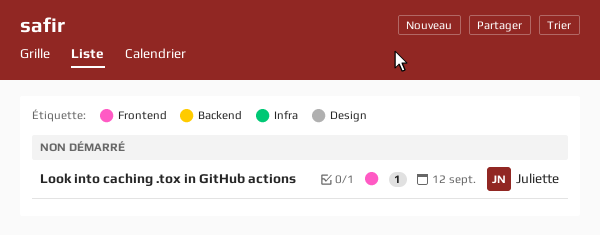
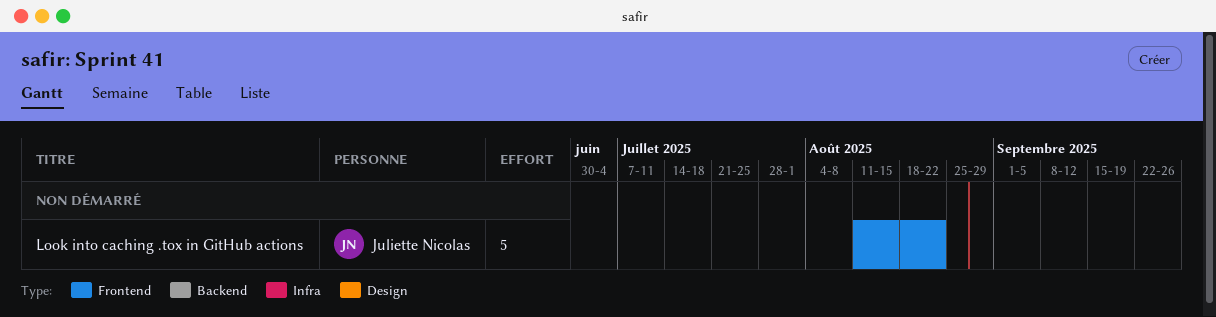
Look into caching .tox in GitHub actions, estimate: 1 -> 5
Look into caching .tox in GitHub actions, due: Sep 12 -> Aug 22

